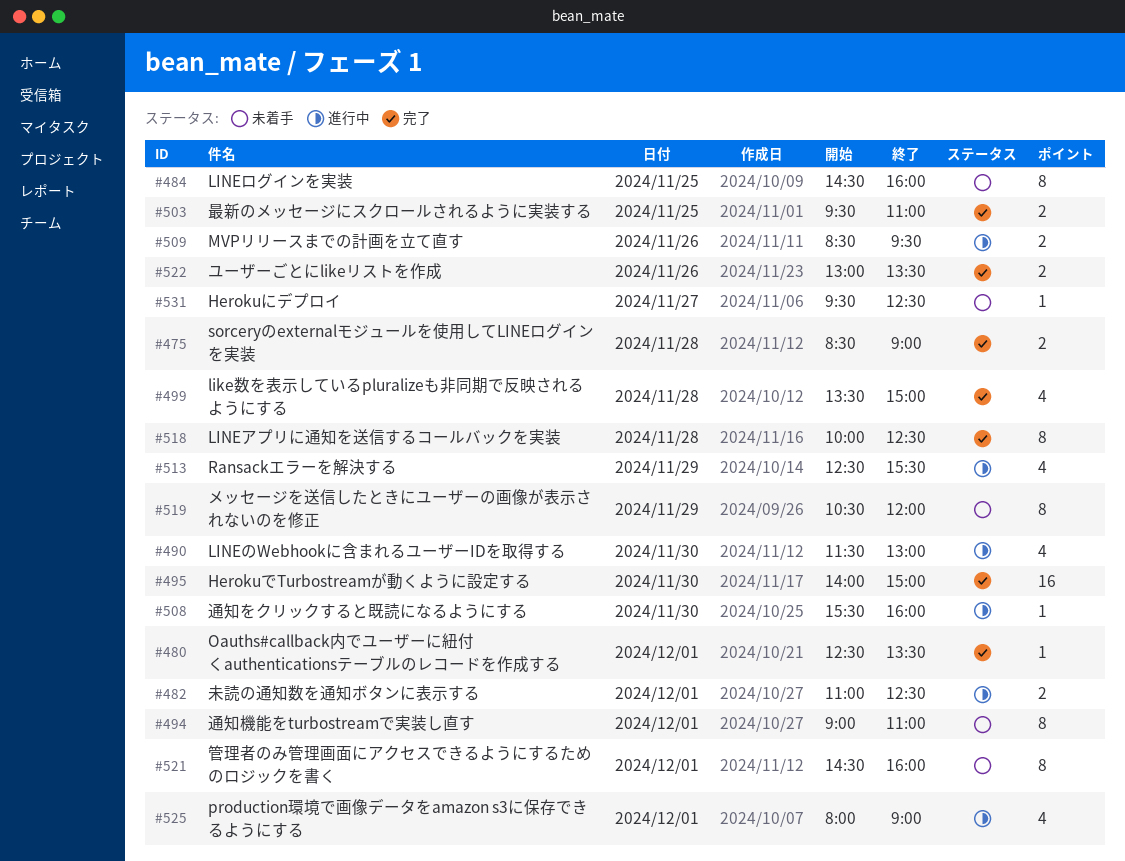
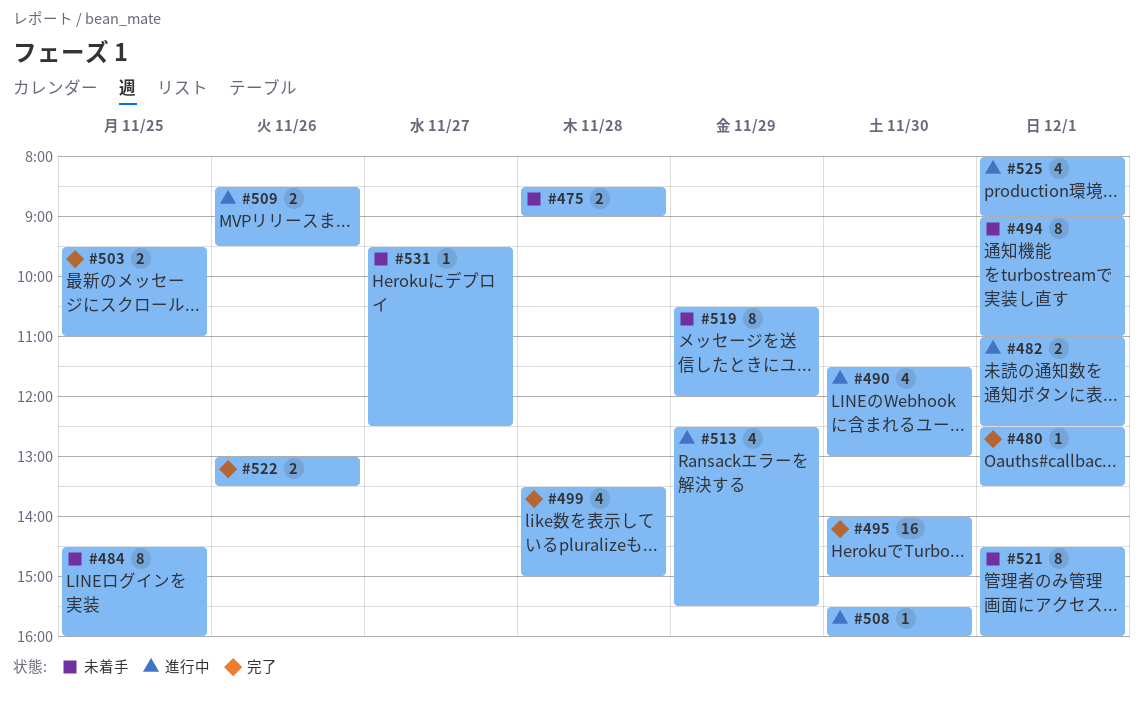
#475, status: 完了 -> 未着手
#518: present -> none

